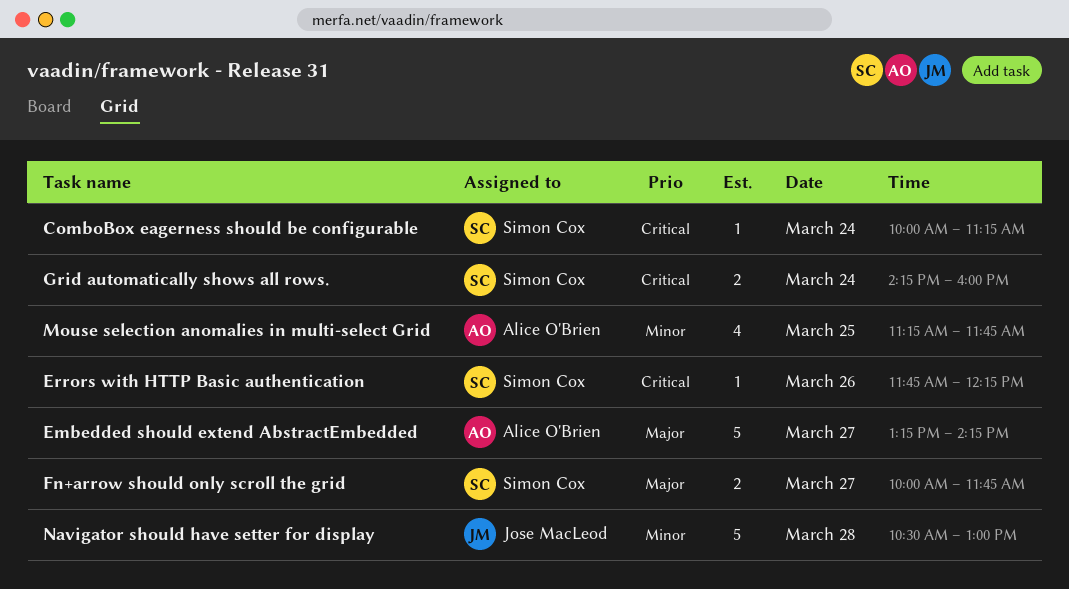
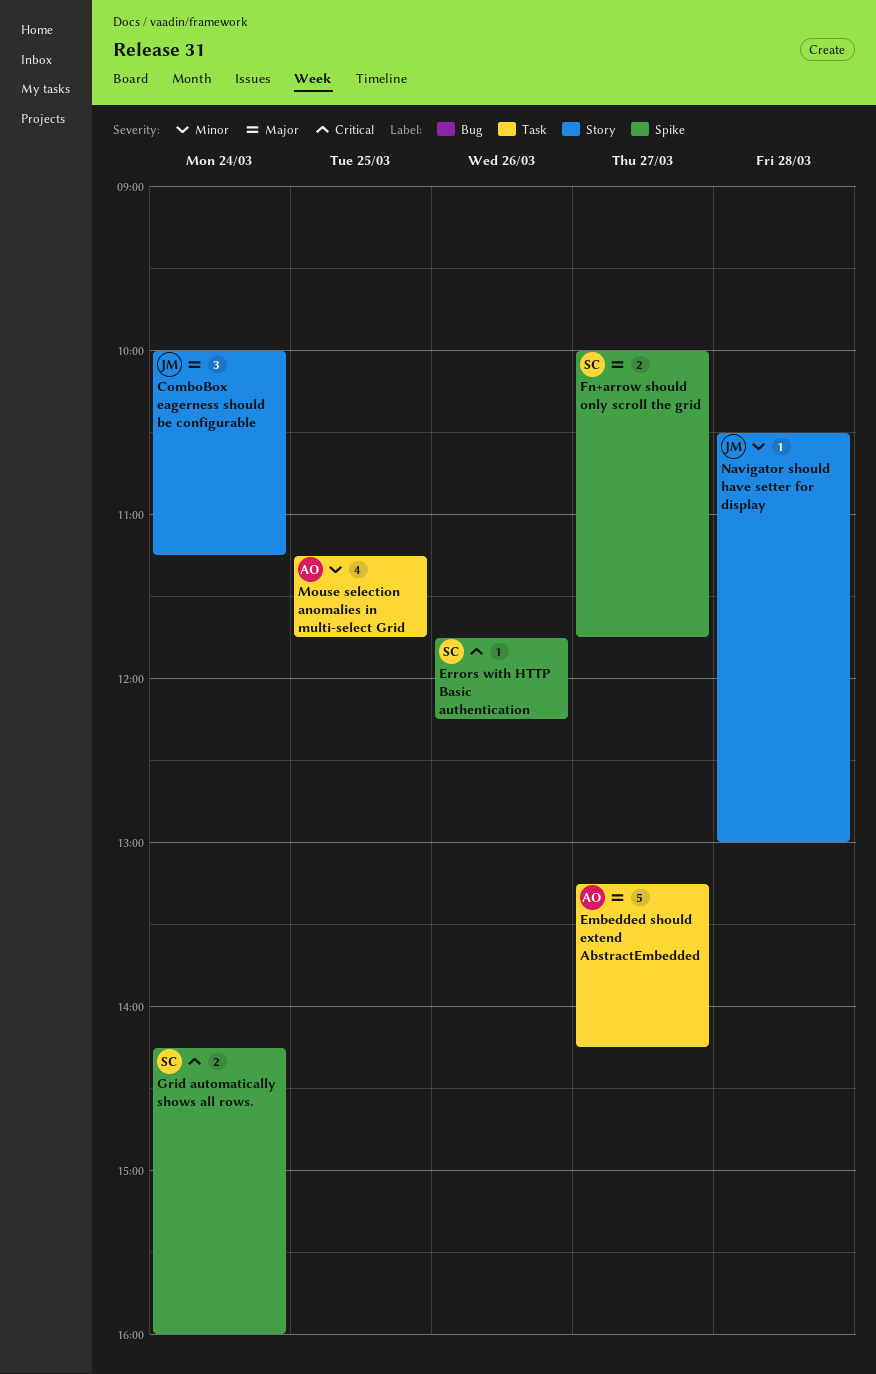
ComboBox eagerness should be configurable, owner: Simon Cox -> Jose MacLeod
ComboBox eagerness should be configurable, priority: Critical -> Major
ComboBox eagerness should be configurable, estimate: 1 -> 3
Navigator should have setter for display, estimate: 5 -> 1

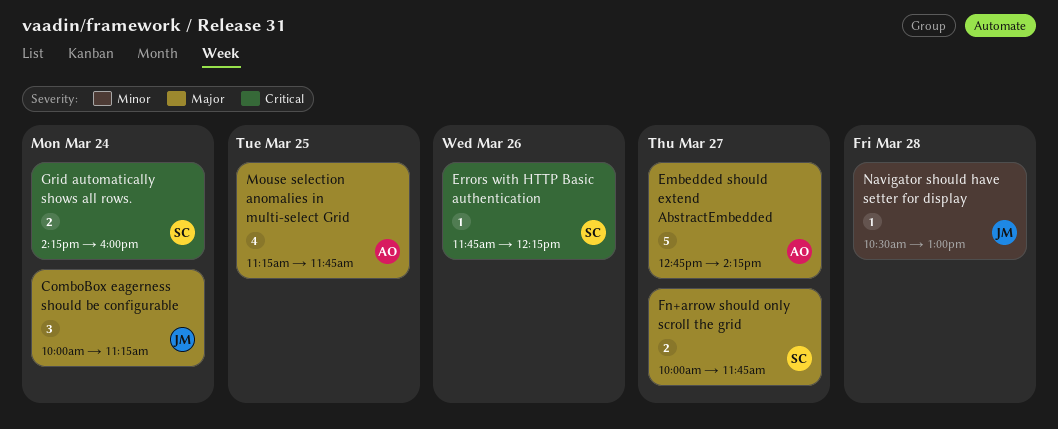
Embedded should extend AbstractEmbedded, begins: 13:15 -> 12:45
Mouse selection anomalies in multi-select Grid, priority: Minor -> Major

